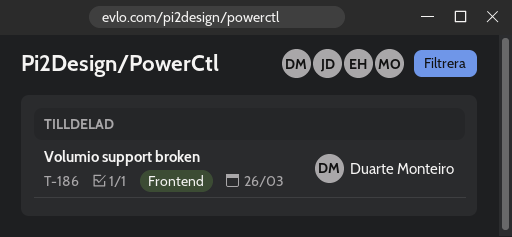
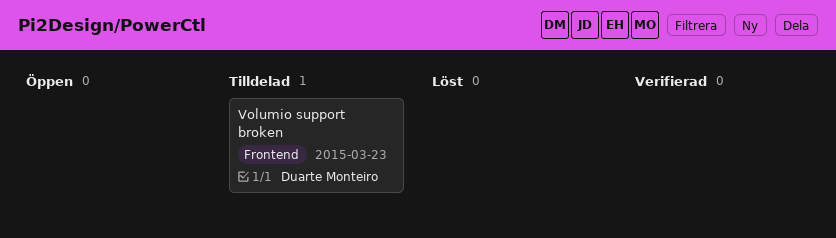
Volumio support broken, due: Mar 26 -> Mar 23

